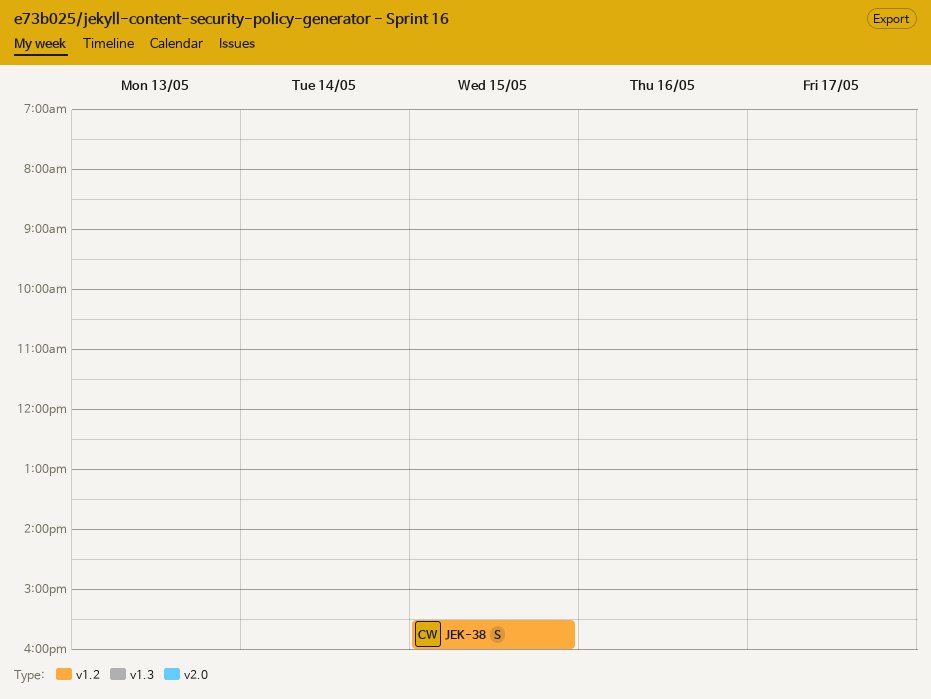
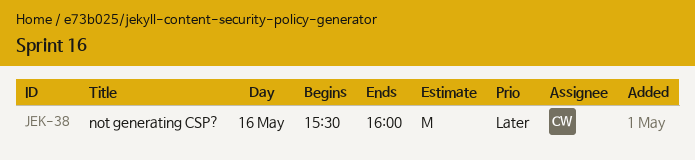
JEK-38, estimate: S -> M
JEK-38, day: May 15 -> May 16

